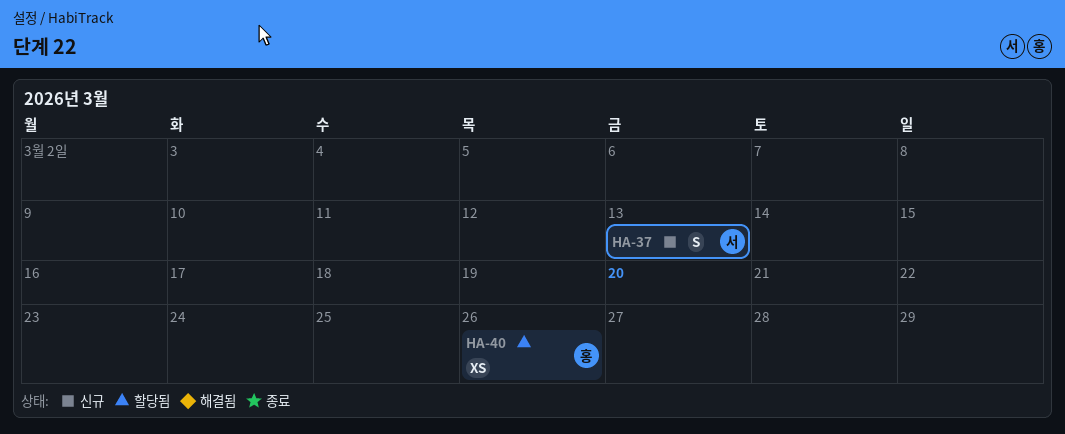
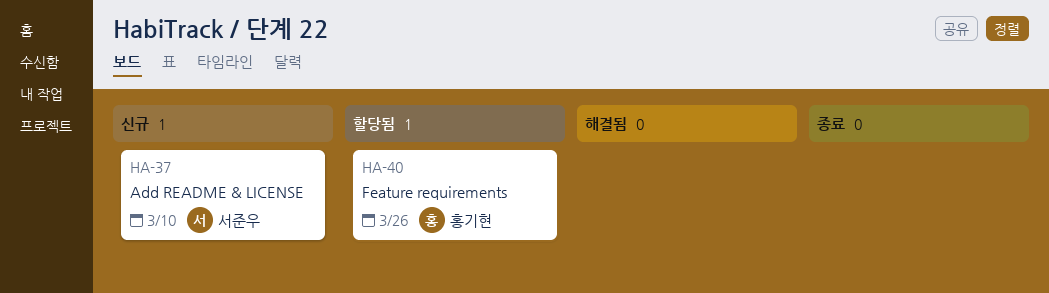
HA-37, due: Mar 13 -> Mar 10

